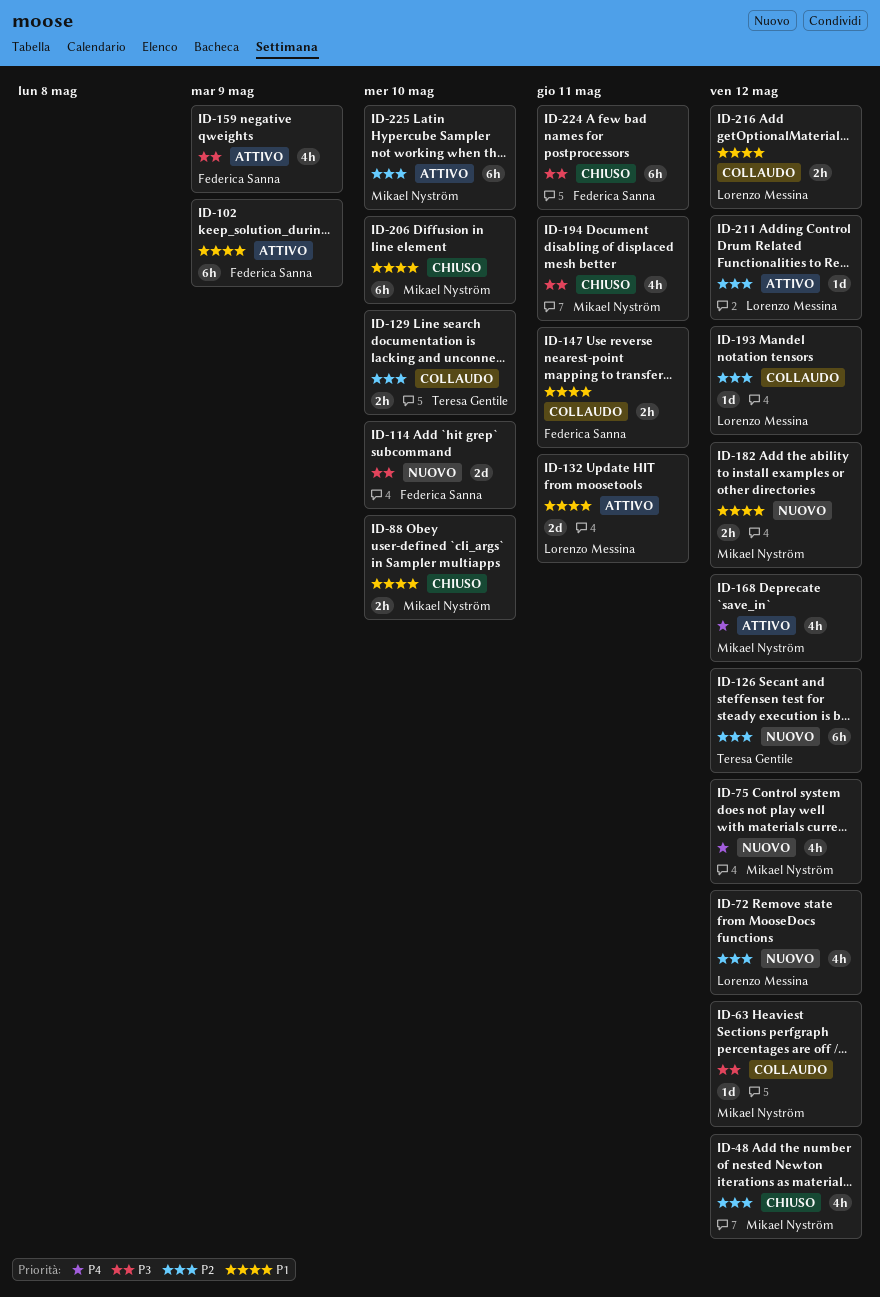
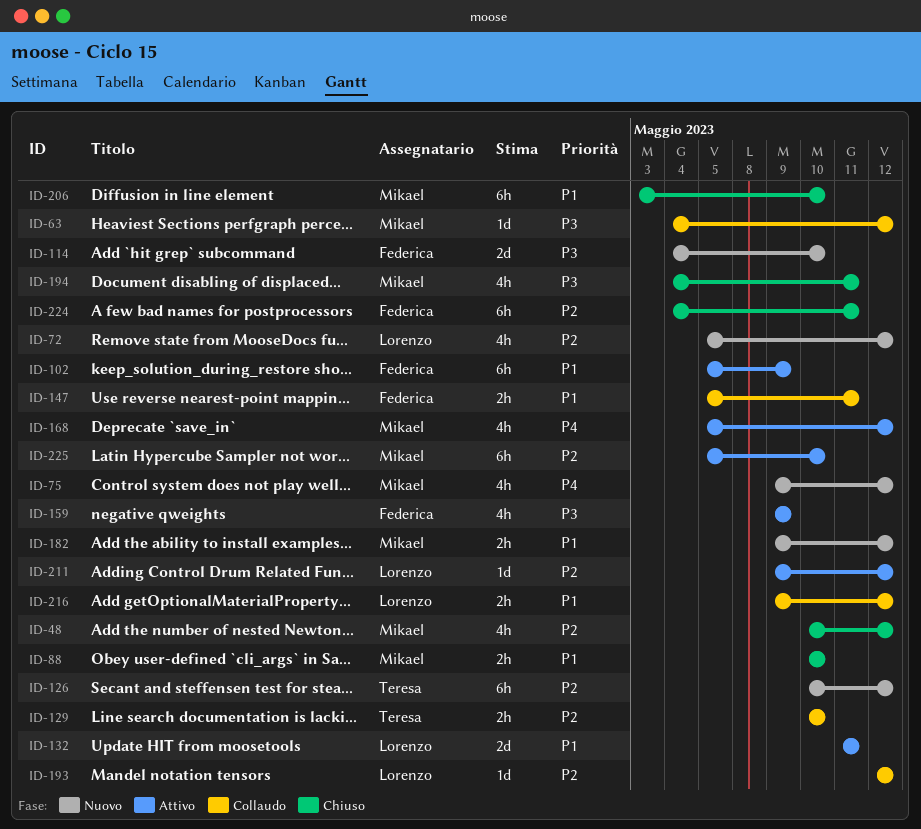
ID-224, priority: P3 -> P2

